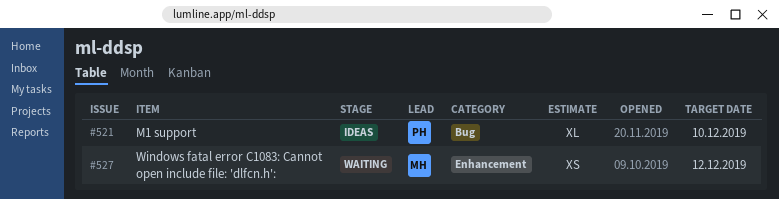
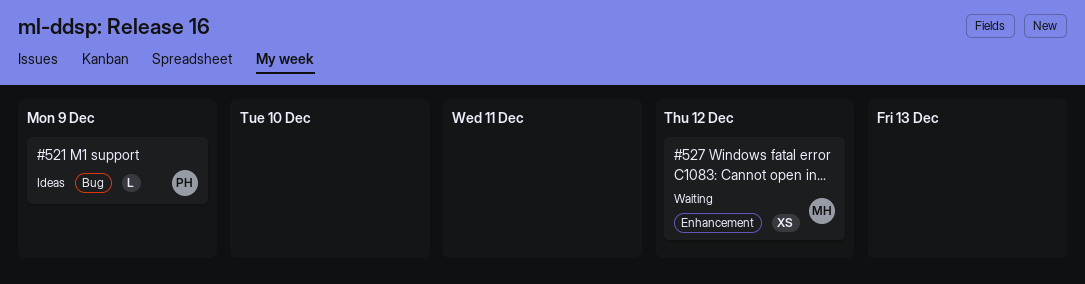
#521, estimate: XL -> L
#521, due: Dec 10 -> Dec 9

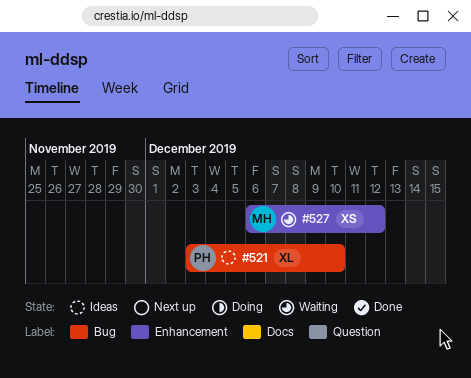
#521, estimate: L -> XL
#521, due: Dec 9 -> Dec 10

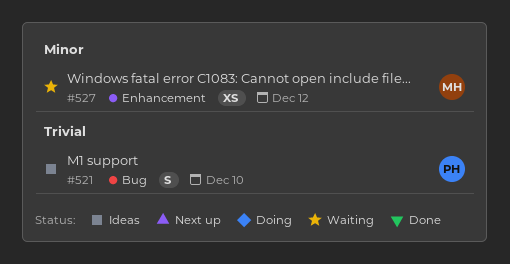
#521, estimate: XL -> S

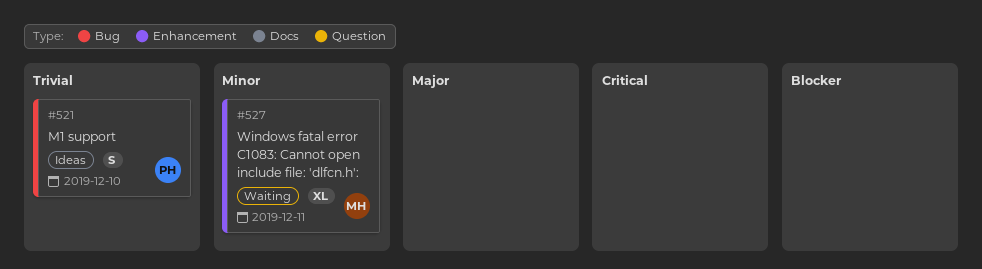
#527, estimate: XS -> XL
#527, due: Dec 12 -> Dec 11

